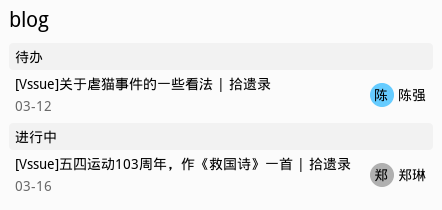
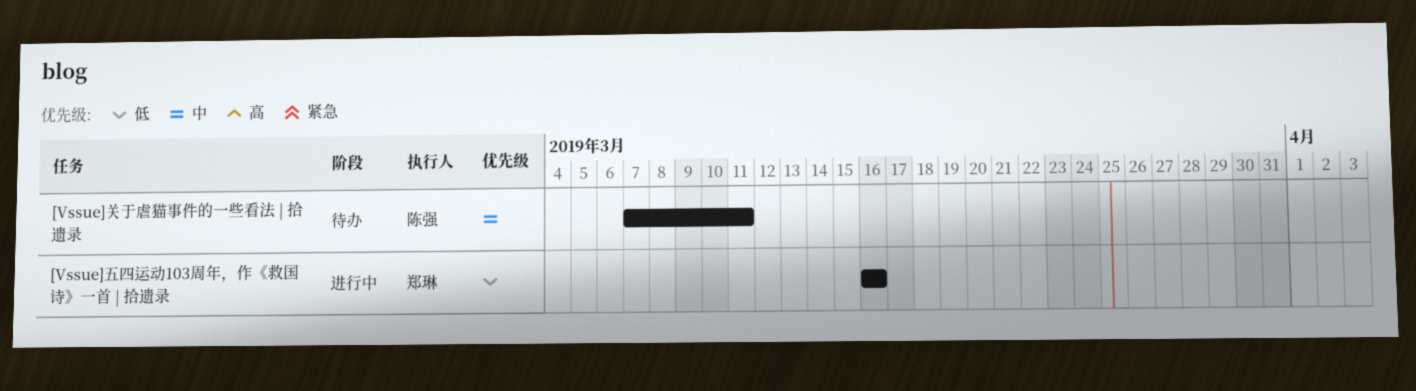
[Vssue]关于虐猫事件的一些看法 | 拾遗录, due: Mar 12 -> Mar 11

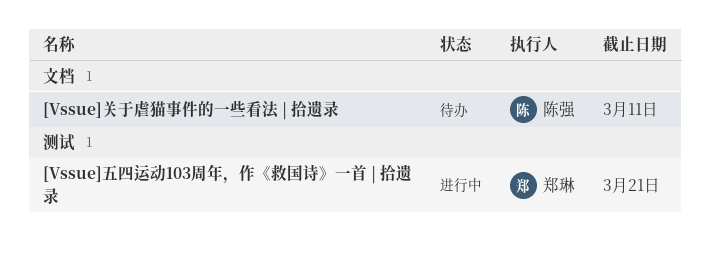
[Vssue]五四运动103周年，作《救国诗》一首 | 拾遗录, due: Mar 16 -> Mar 21

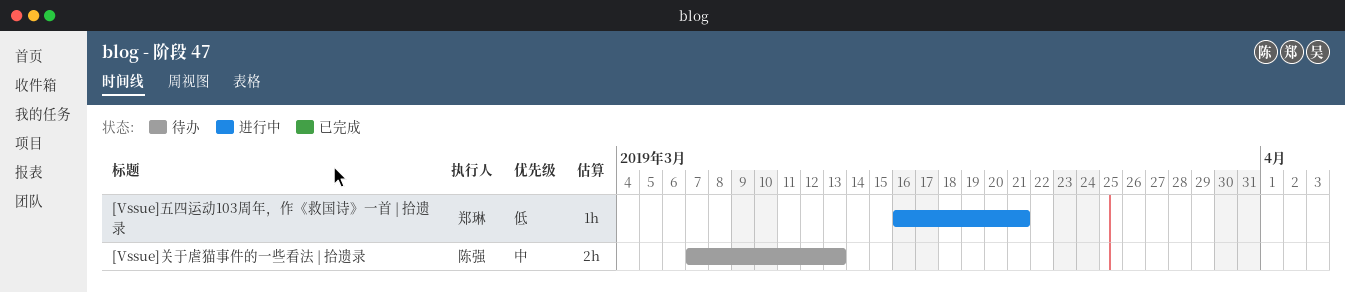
[Vssue]关于虐猫事件的一些看法 | 拾遗录, due: Mar 11 -> Mar 13

